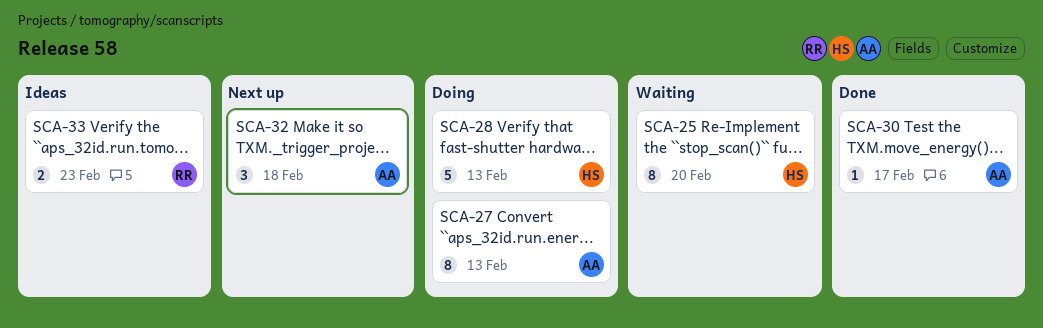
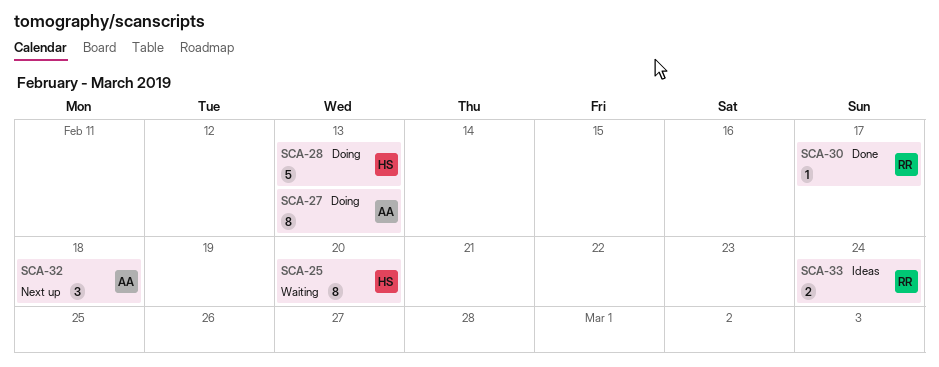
SCA-30, owner: AA -> RR
SCA-33, due: Feb 23 -> Feb 24

